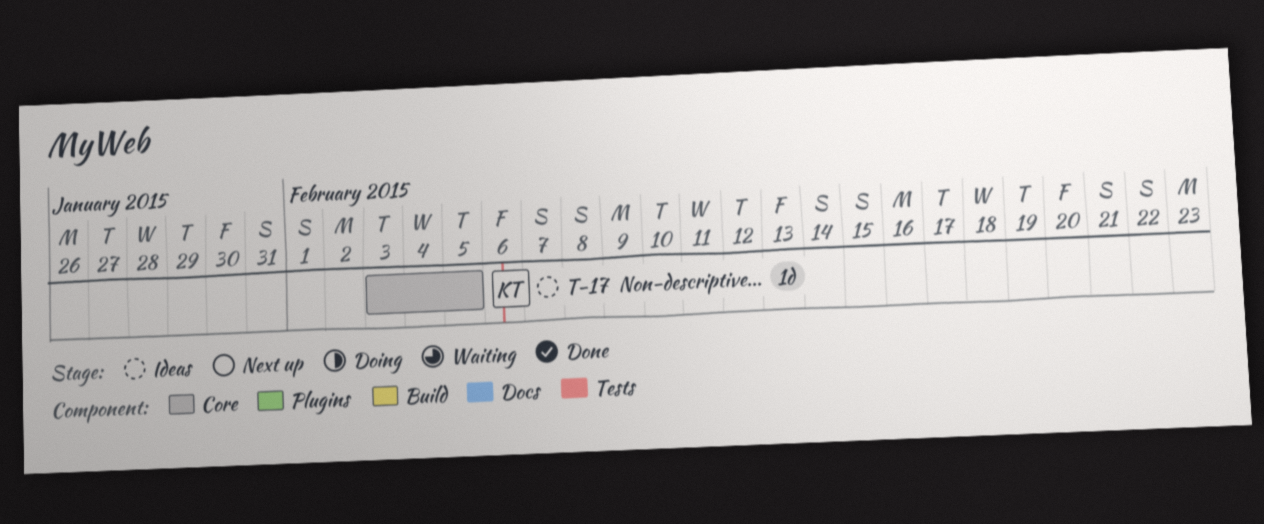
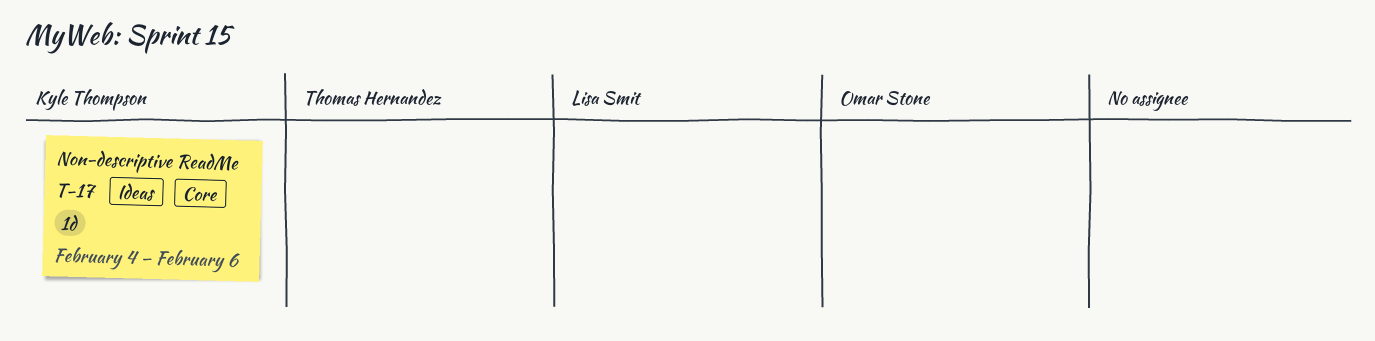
T-17, start: Feb 3 -> Feb 4
T-17, due: Feb 5 -> Feb 6

